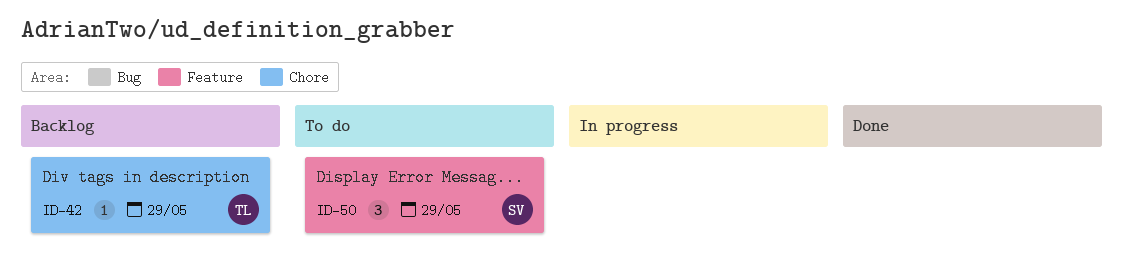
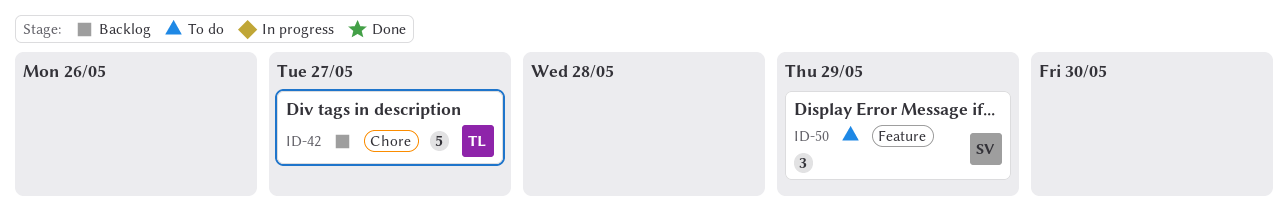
ID-42, estimate: 1 -> 5
ID-42, due: May 29 -> May 27

